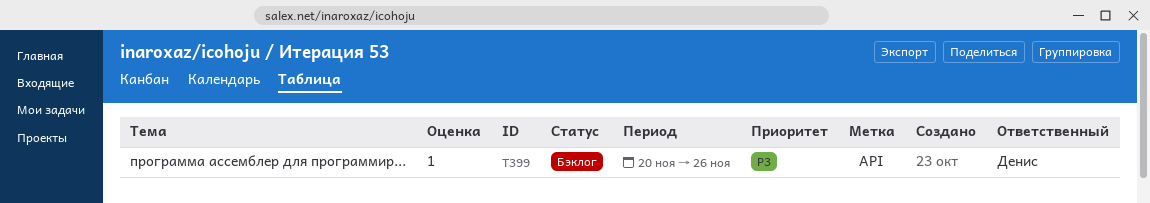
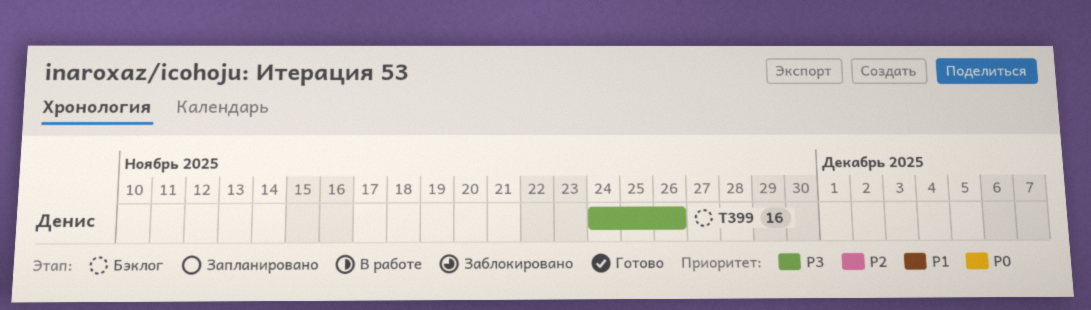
T399, estimate: 1 -> 16
T399, start: Nov 20 -> Nov 24

